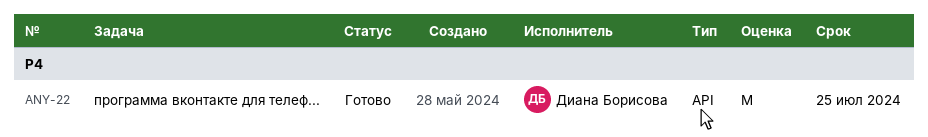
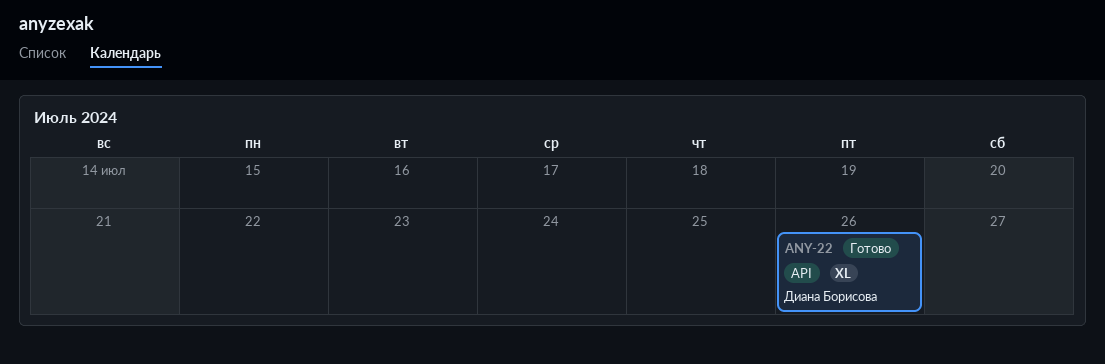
ANY-22, estimate: M -> XL
ANY-22, due: Jul 25 -> Jul 26

